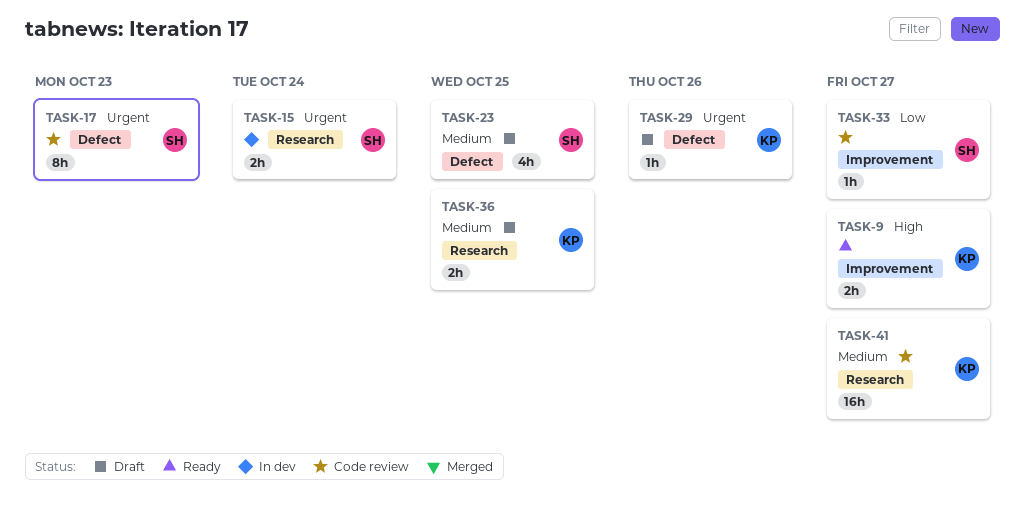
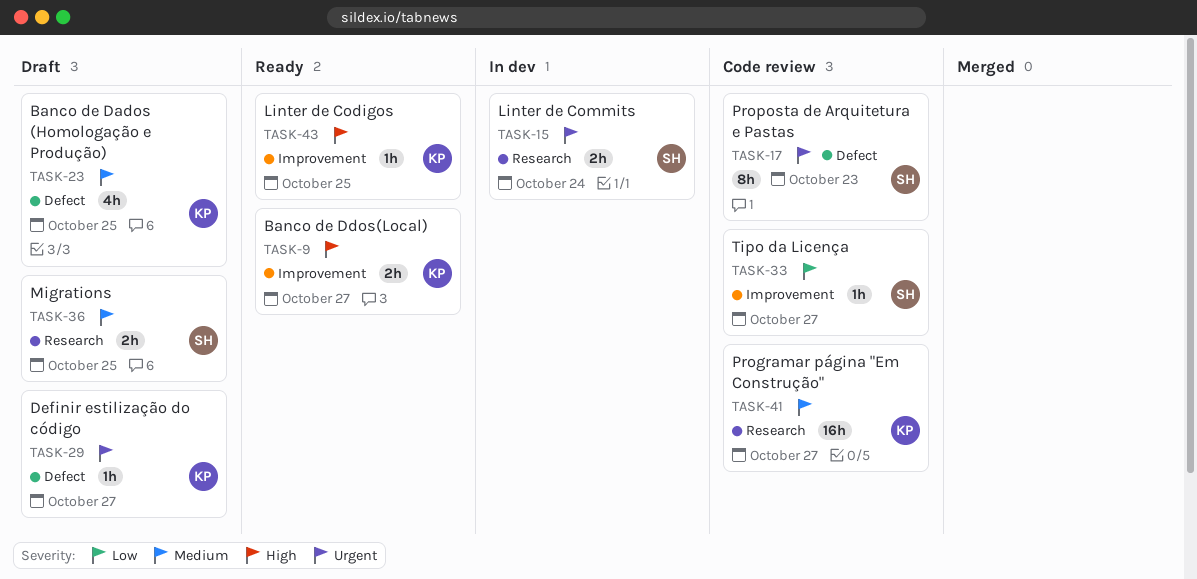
TASK-23, owner: SH -> KP
TASK-29, due: Oct 26 -> Oct 27
TASK-36, owner: KP -> SH
TASK-43: none -> present

